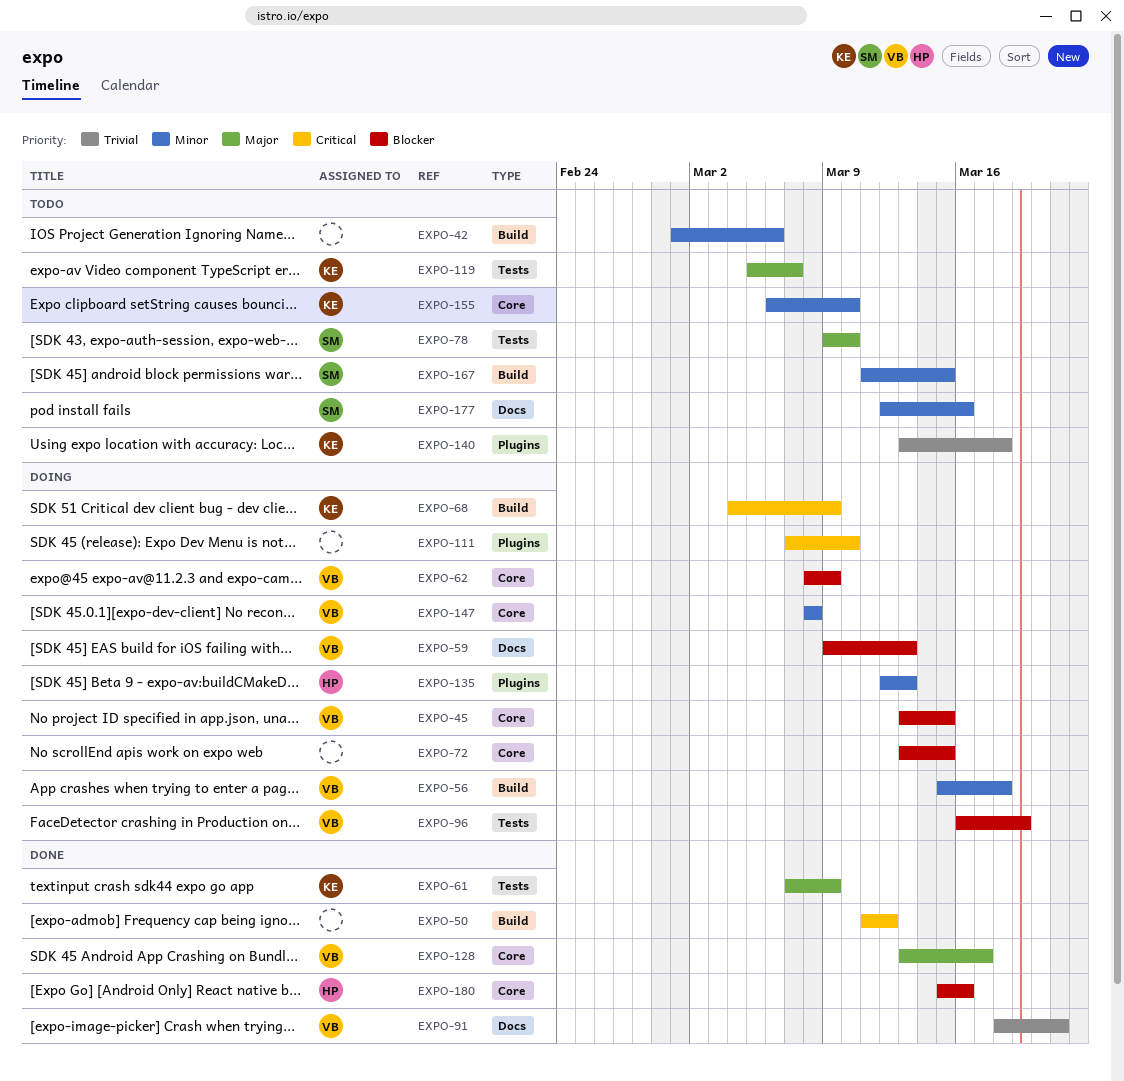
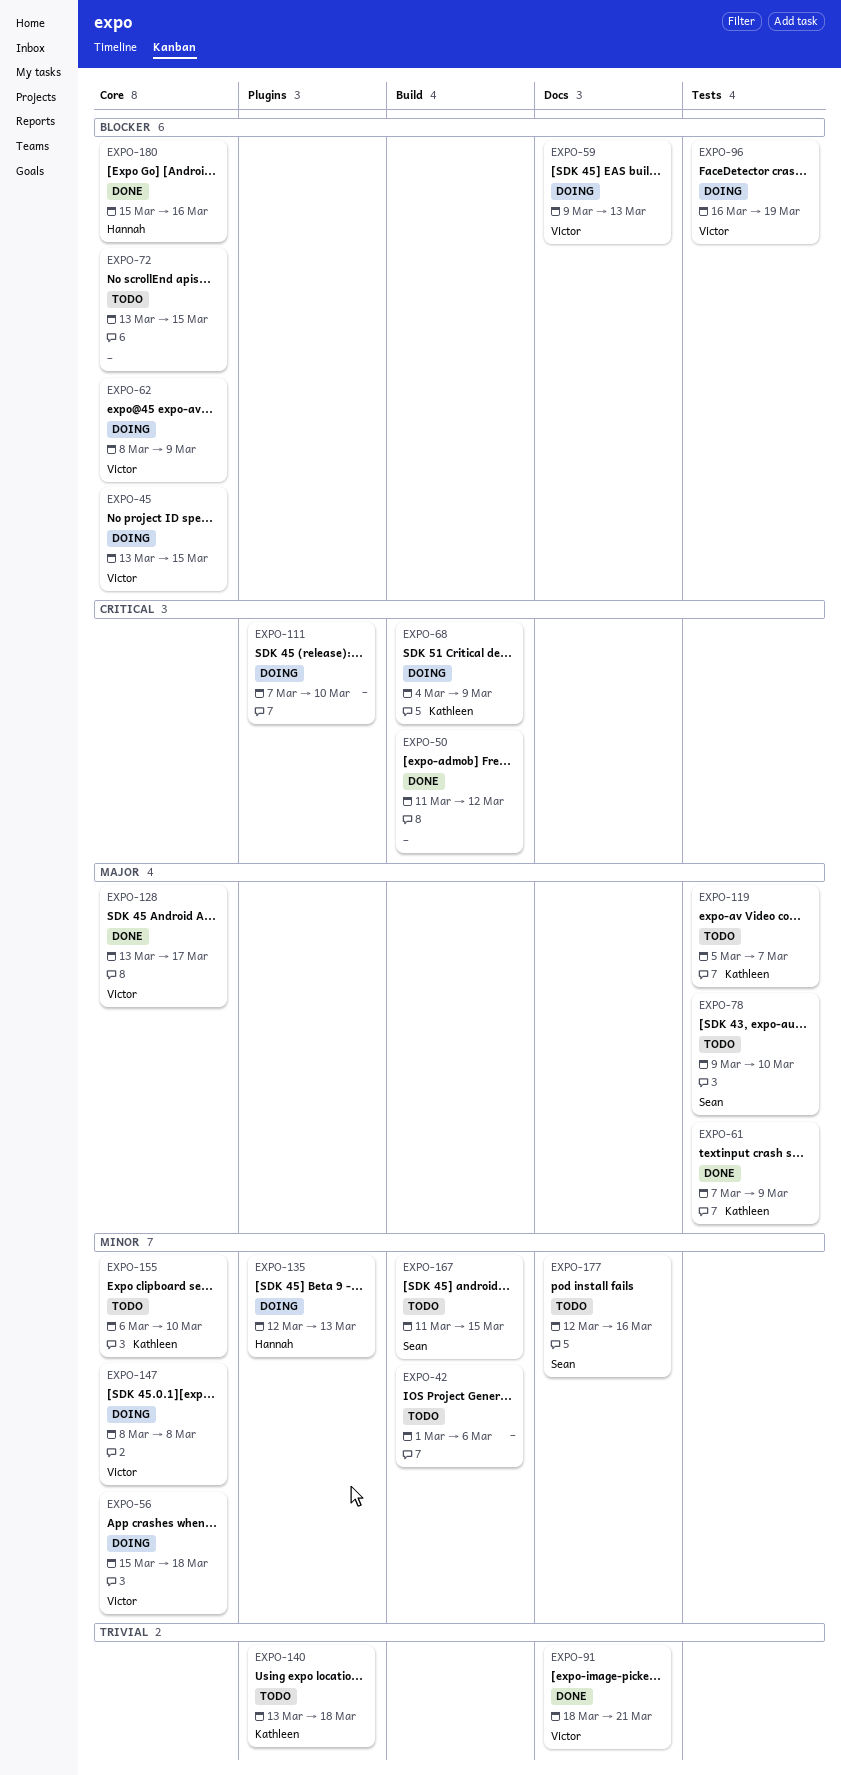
EXPO-56, label: Build -> Core
EXPO-72, status: Doing -> Todo

